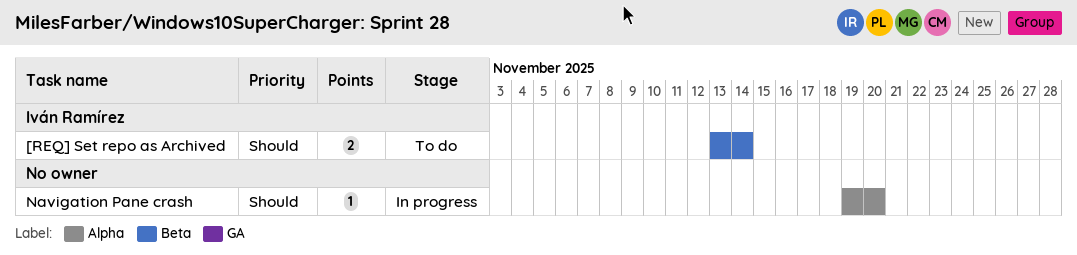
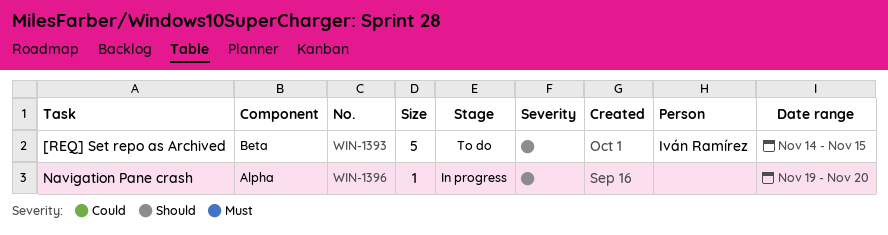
[REQ] Set repo as Archived, estimate: 2 -> 5
[REQ] Set repo as Archived, start: Nov 13 -> Nov 14
[REQ] Set repo as Archived, due: Nov 14 -> Nov 15

